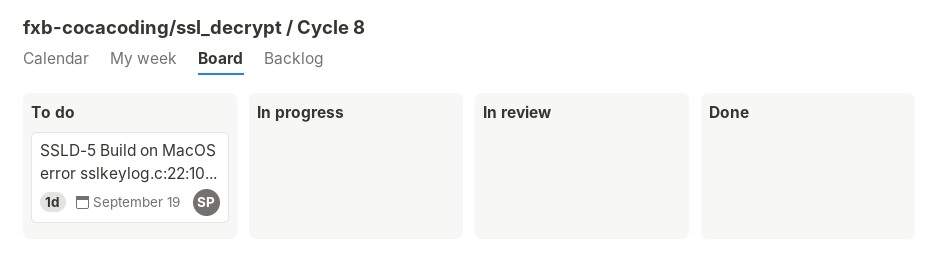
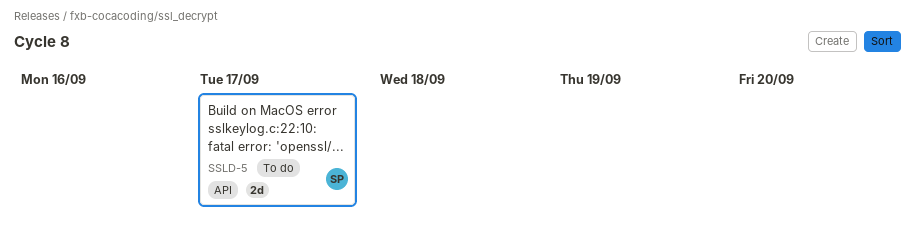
SSLD-5, estimate: 1d -> 2d
SSLD-5, due: Sep 19 -> Sep 17

